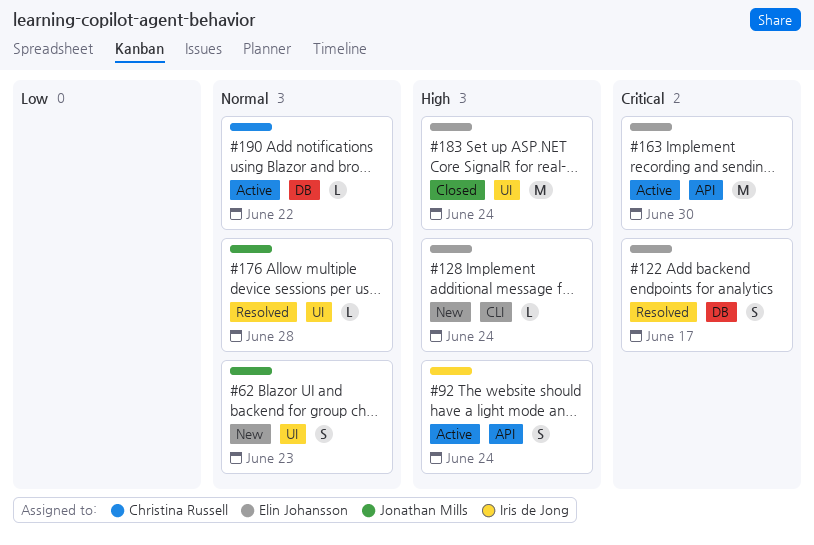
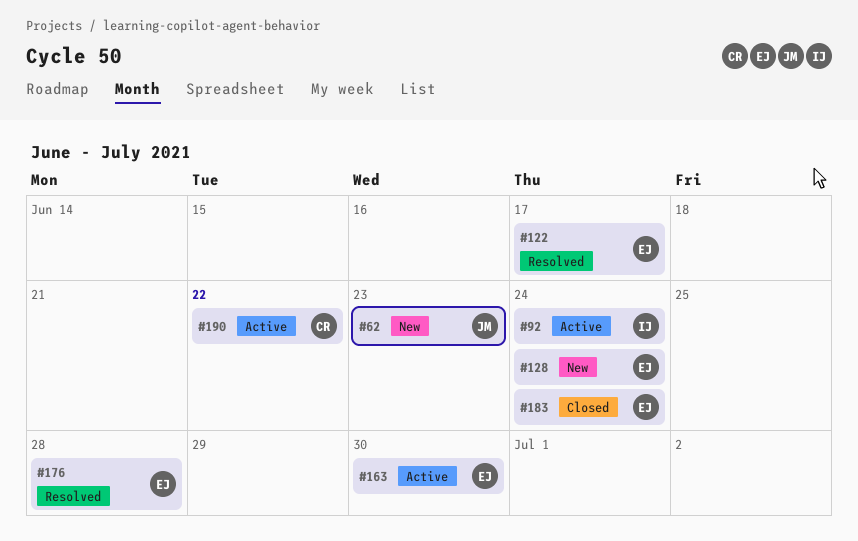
#176, owner: Jonathan Mills -> Elin Johansson

